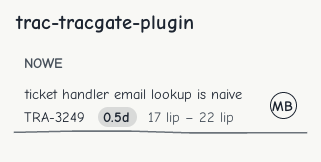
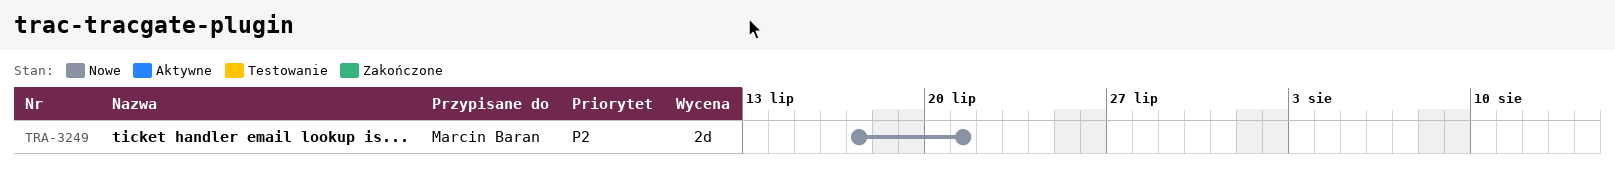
TRA-3249, estimate: 0.5d -> 2d
TRA-3249, due: Jul 22 -> Jul 21

